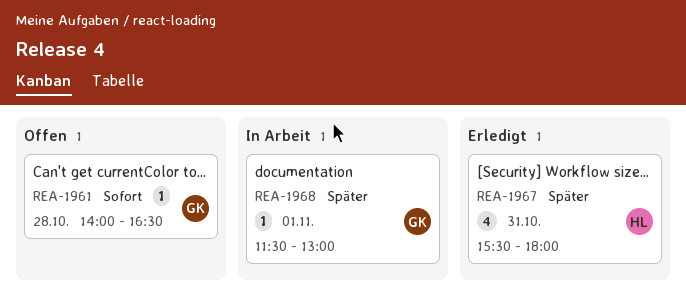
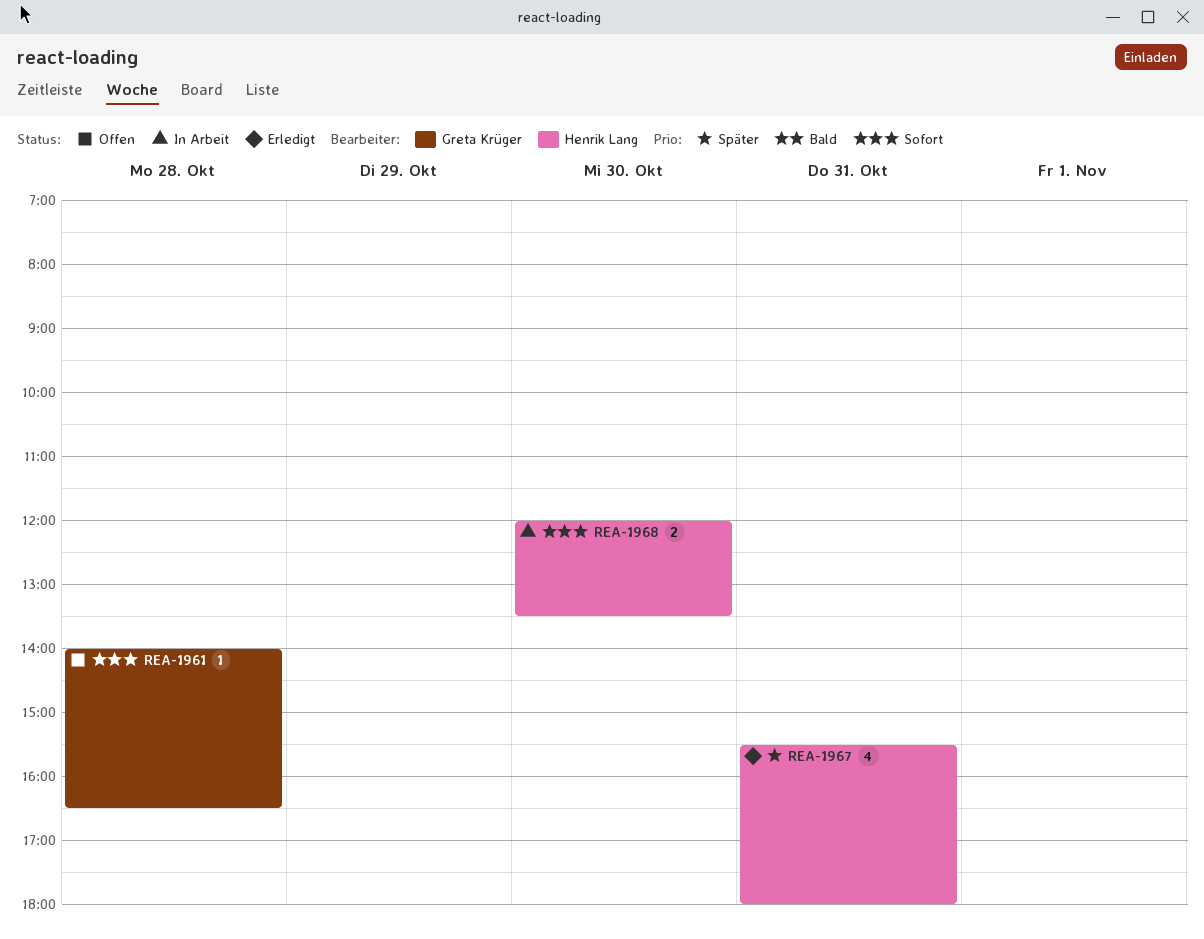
REA-1968, owner: Greta Krüger -> Henrik Lang
REA-1968, priority: Später -> Sofort
REA-1968, estimate: 1 -> 2
REA-1968, day: Nov 1 -> Oct 30
REA-1968, begins: 11:30 -> 12:00
REA-1968, ends: 13:00 -> 13:30

